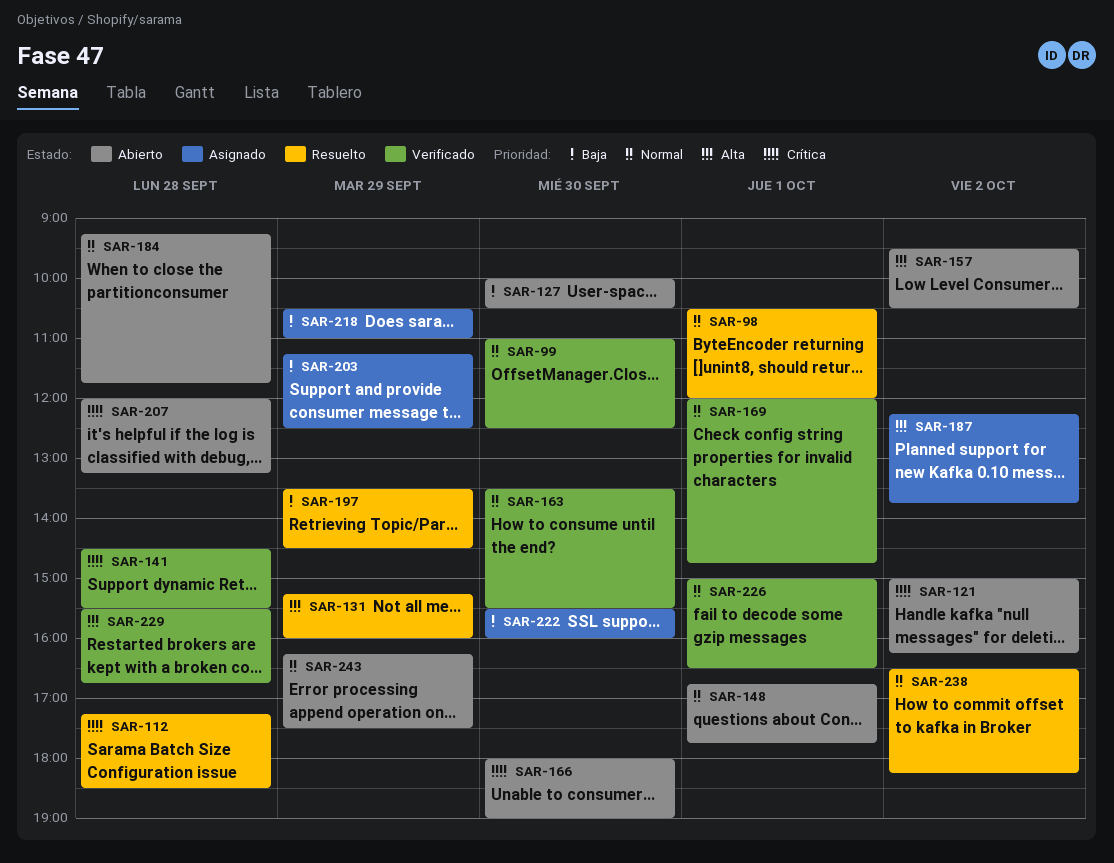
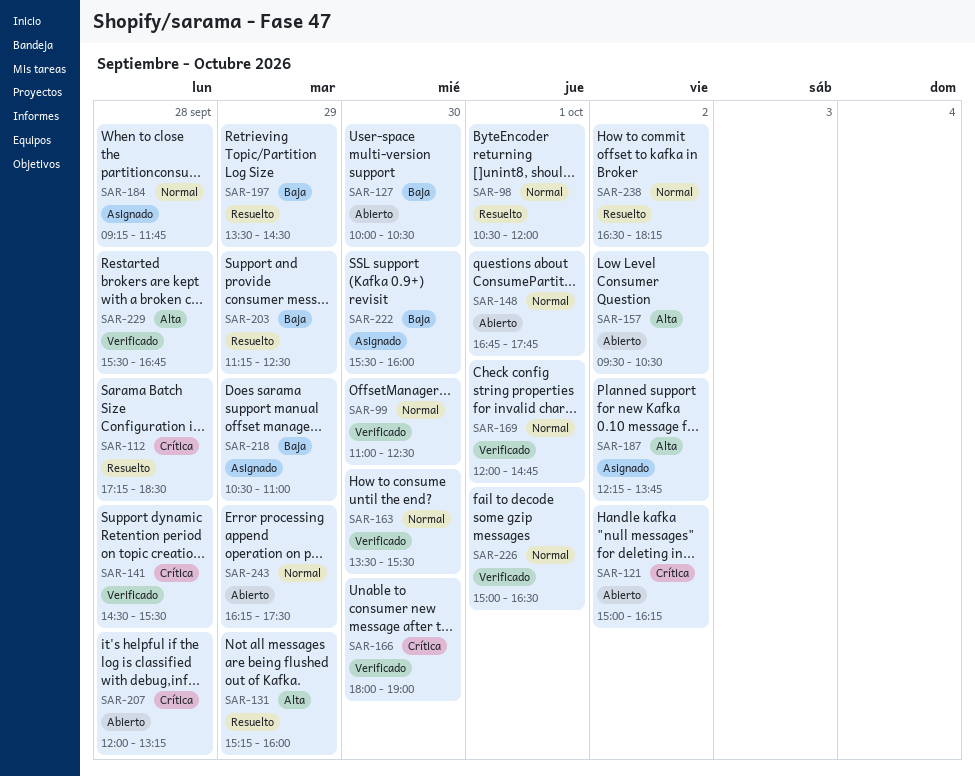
SAR-166, status: Abierto -> Verificado
SAR-184, status: Abierto -> Asignado
SAR-203, status: Asignado -> Resuelto

